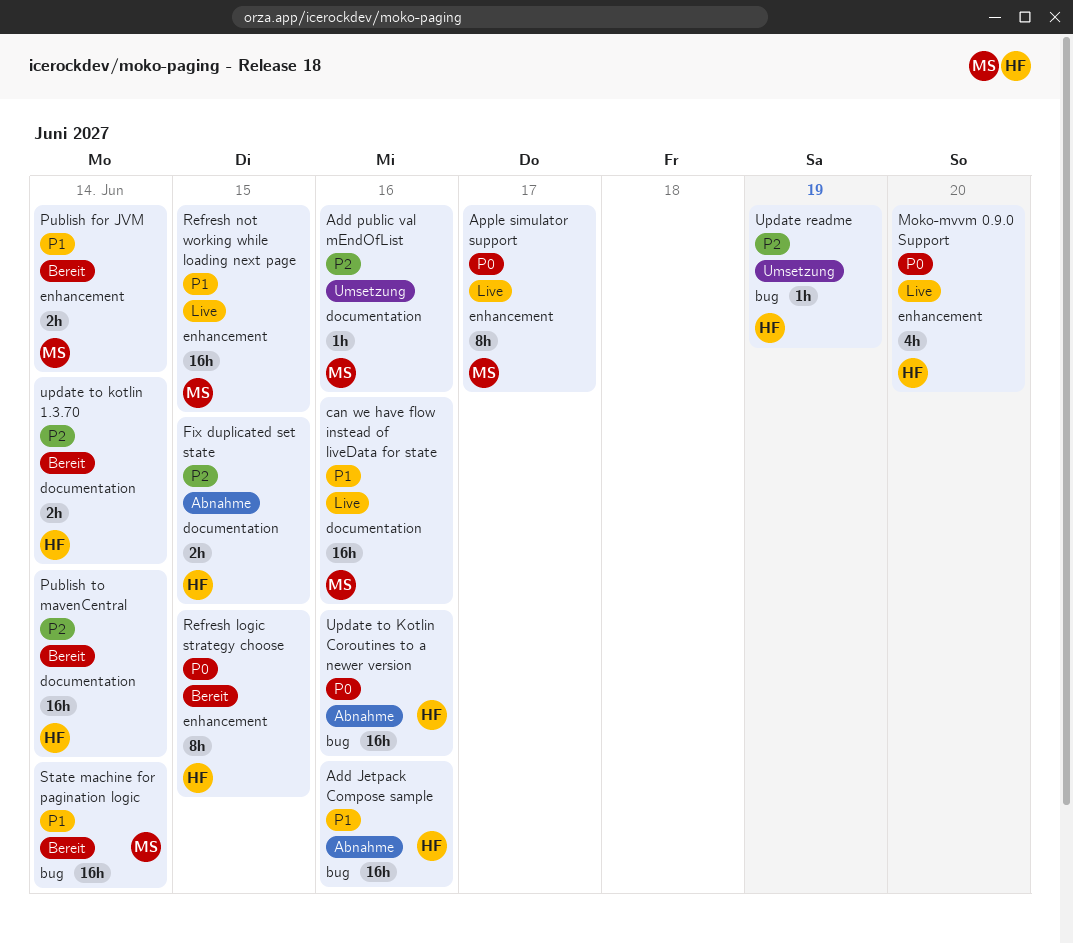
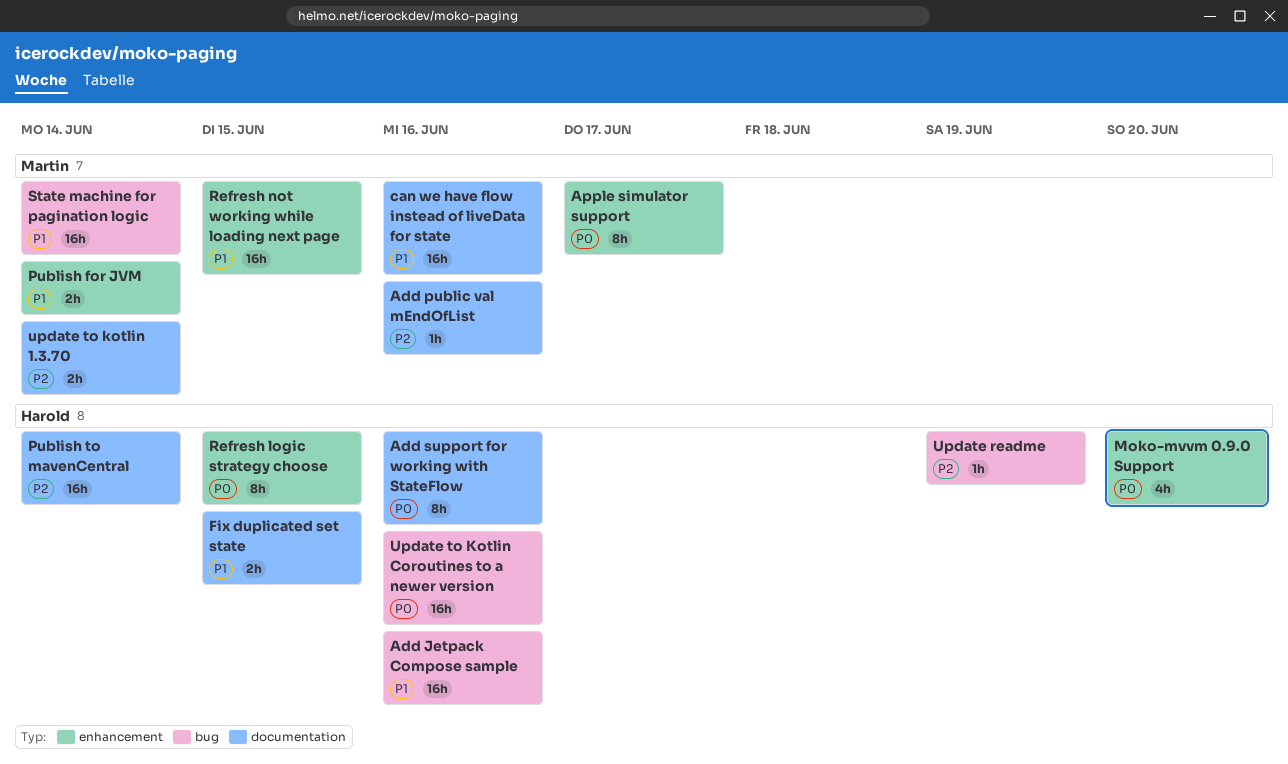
Add support for working with StateFlow: none -> present
Fix duplicated set state, priority: P2 -> P1
update to kotlin 1.3.70, owner: Harold -> Martin

